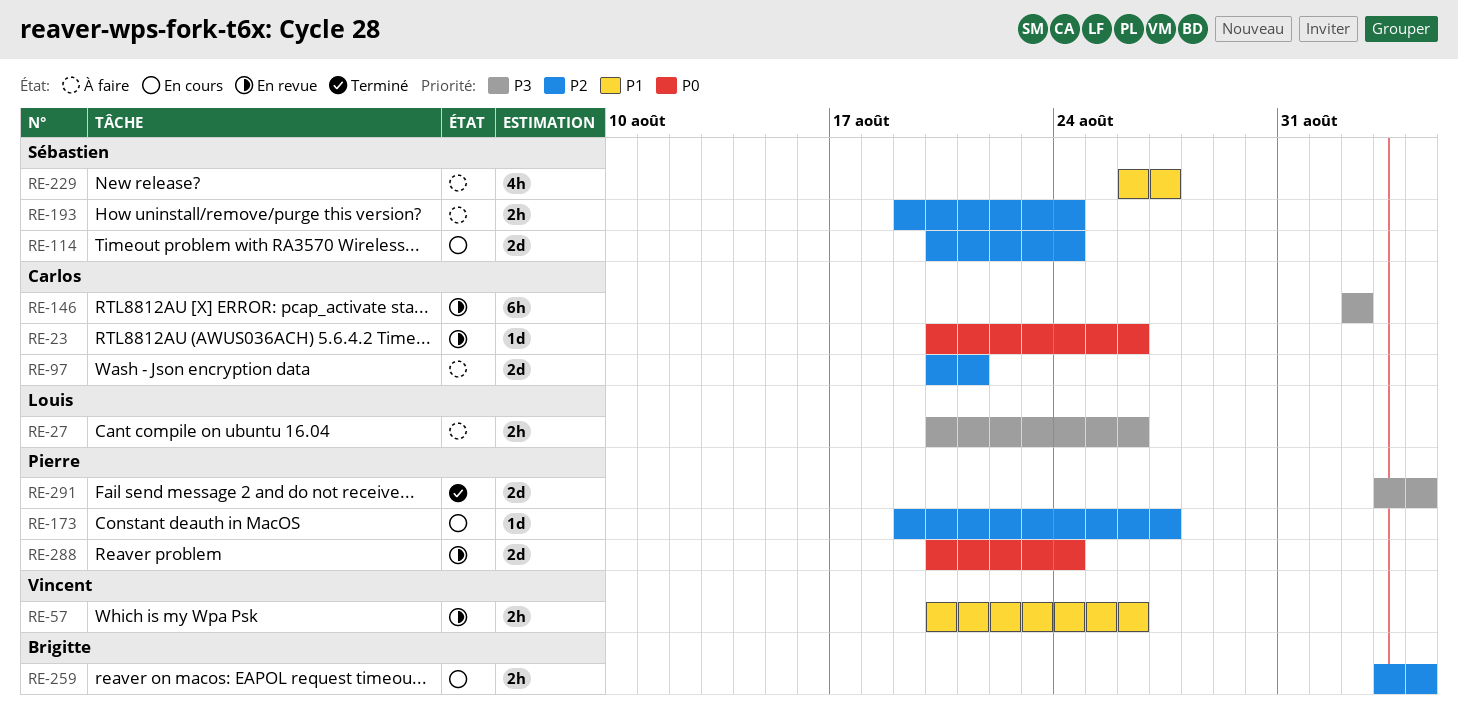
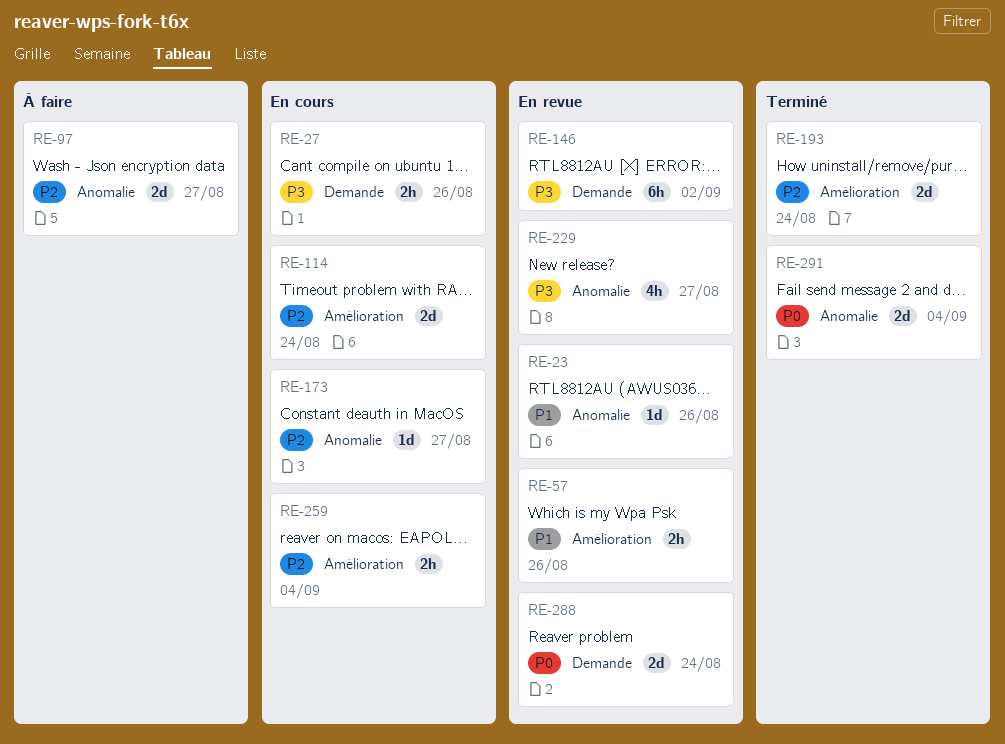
RE-23, priority: P0 -> P1
RE-27, status: À faire -> En cours
RE-97, due: Aug 21 -> Aug 27
RE-193, status: À faire -> Terminé
RE-193, estimate: 2h -> 2d
RE-229, status: À faire -> En revue
RE-229, priority: P1 -> P3
RE-291, priority: P3 -> P0

